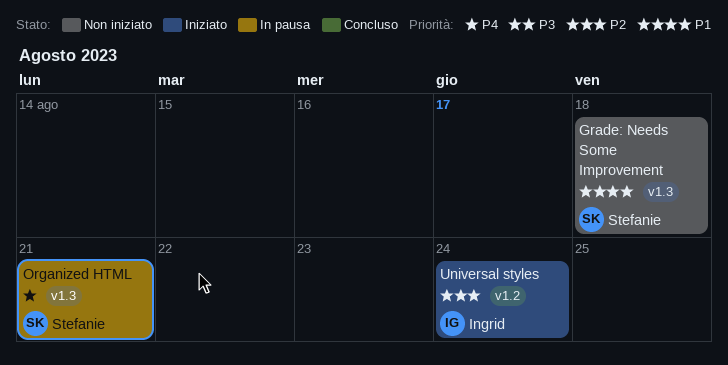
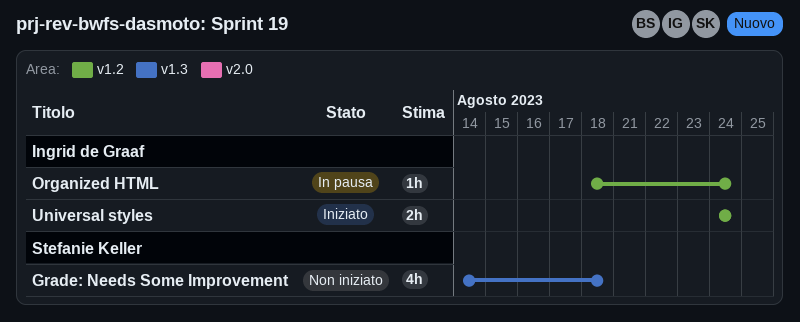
Organized HTML, owner: Stefanie Keller -> Ingrid de Graaf
Organized HTML, label: v1.3 -> v1.2
Organized HTML, due: Aug 21 -> Aug 24

